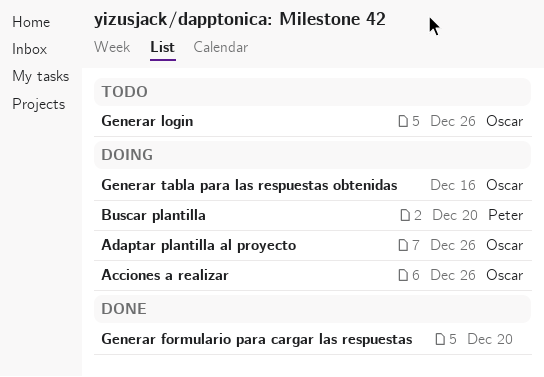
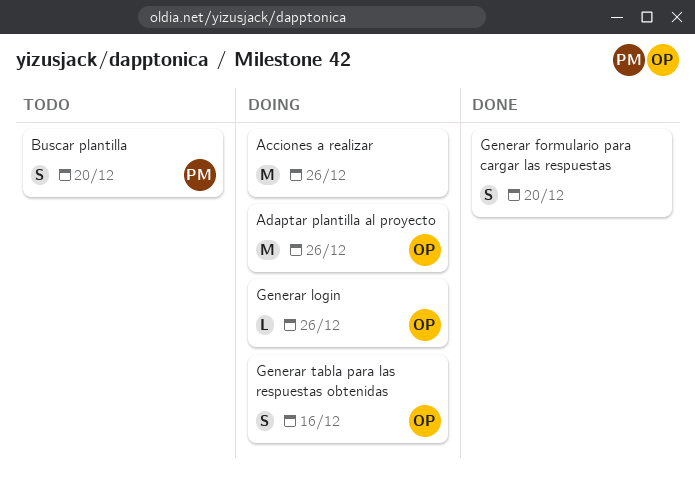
Acciones a realizar, owner: Oscar -> none
Buscar plantilla, status: Doing -> Todo
Generar login, status: Todo -> Doing

